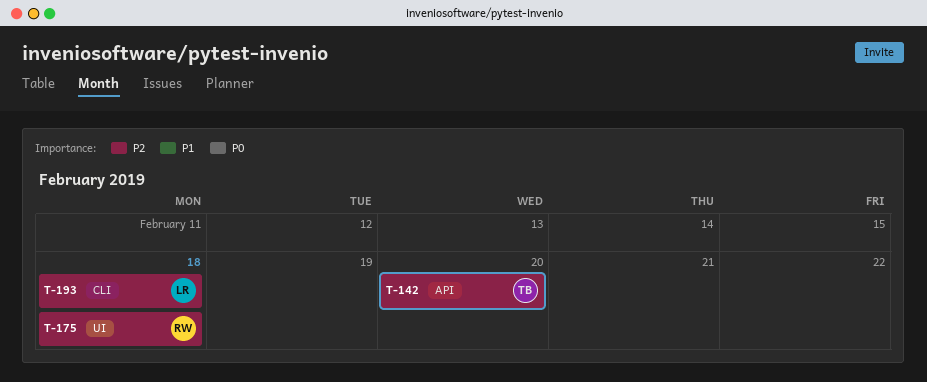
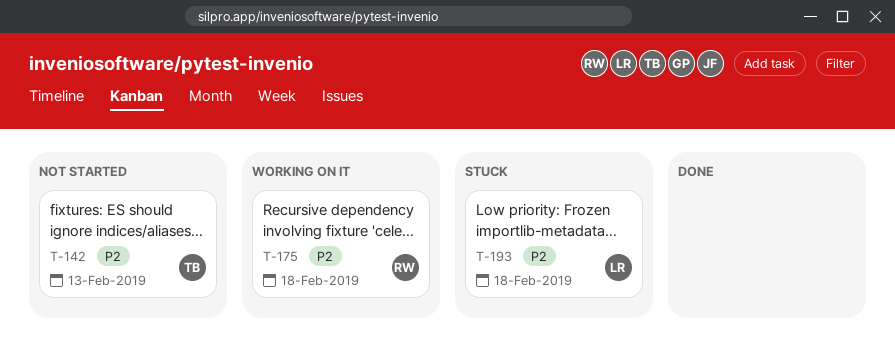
T-142, due: Feb 20 -> Feb 13

